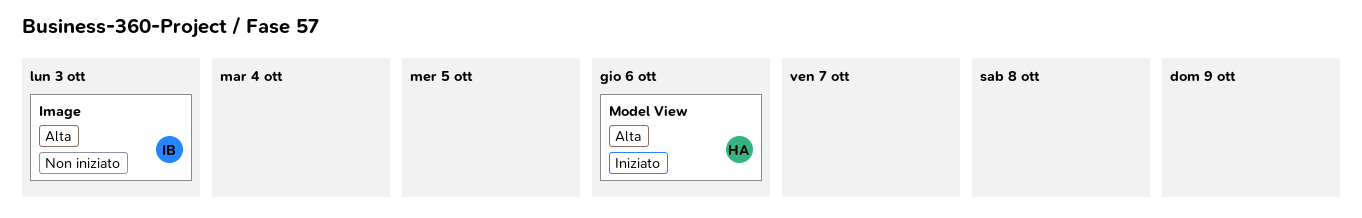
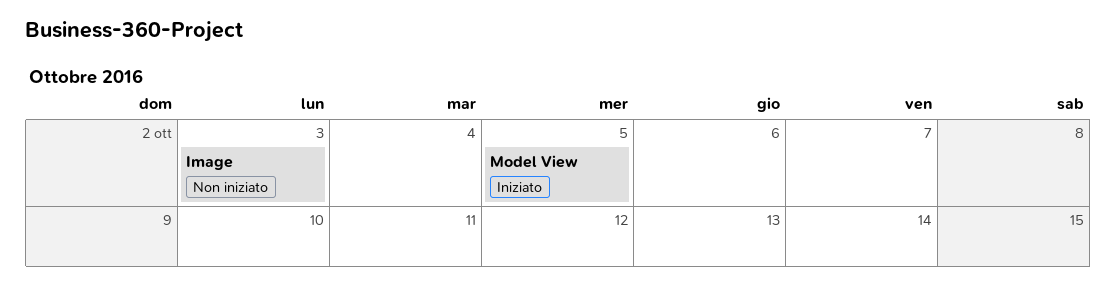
Model View, due: Oct 6 -> Oct 5

